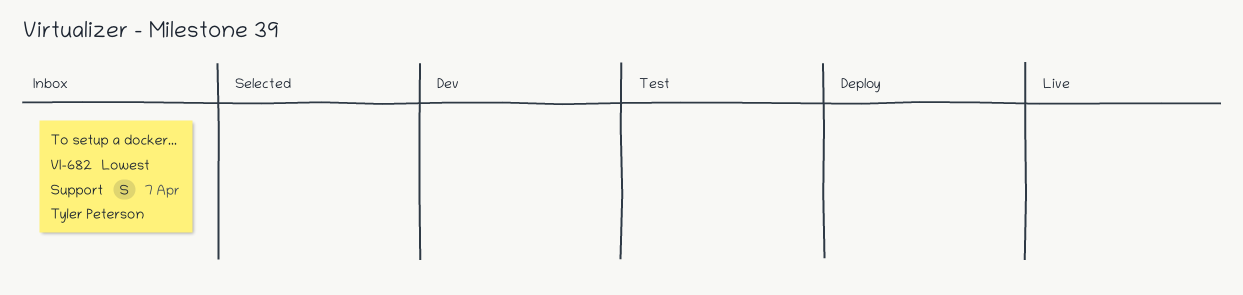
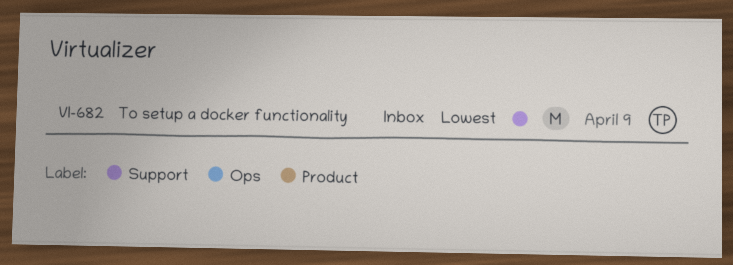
VI-682, estimate: S -> M
VI-682, due: Apr 7 -> Apr 9

